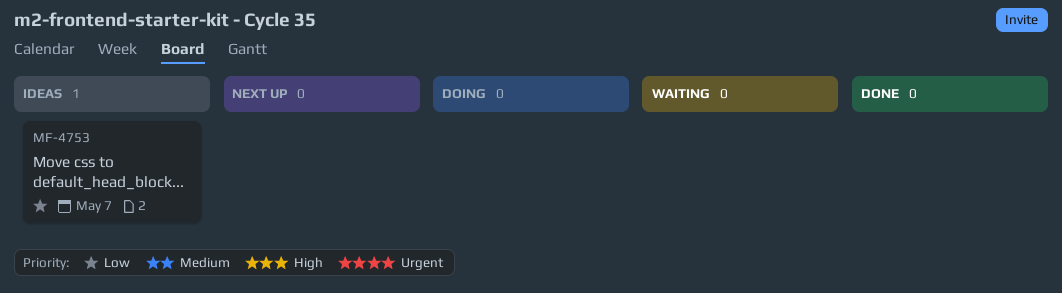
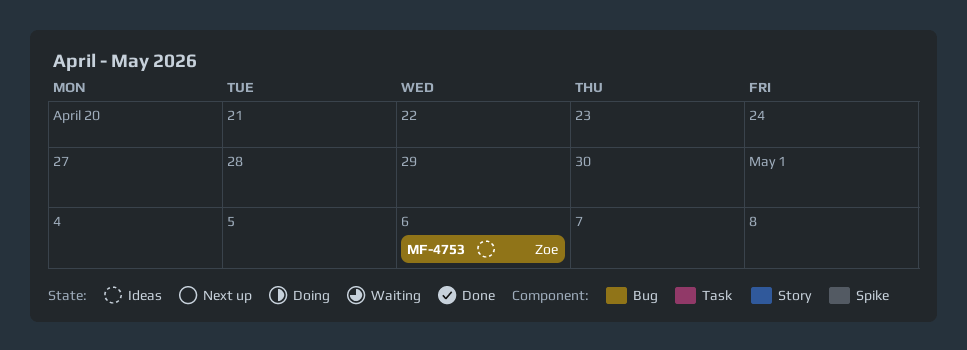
MF-4753, due: May 7 -> May 6

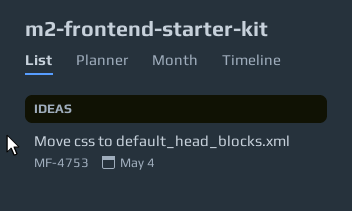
MF-4753, due: May 6 -> May 4

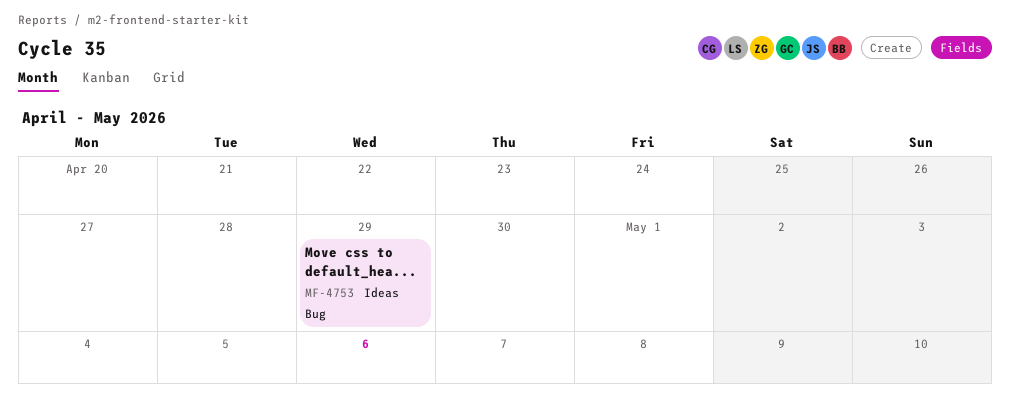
MF-4753, due: May 4 -> Apr 29

